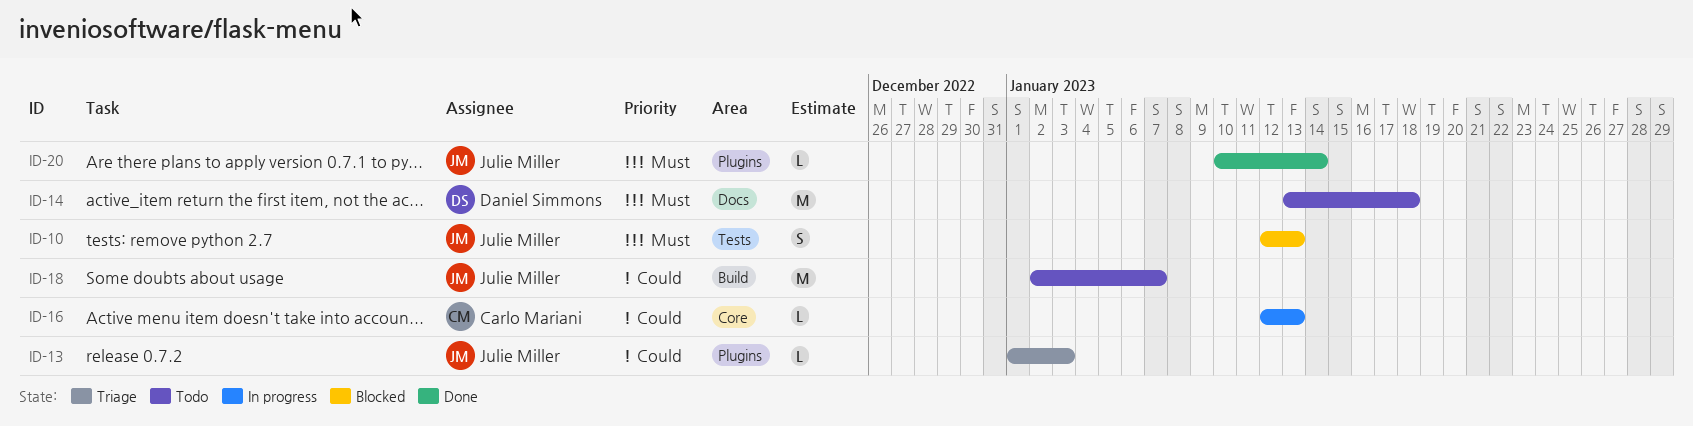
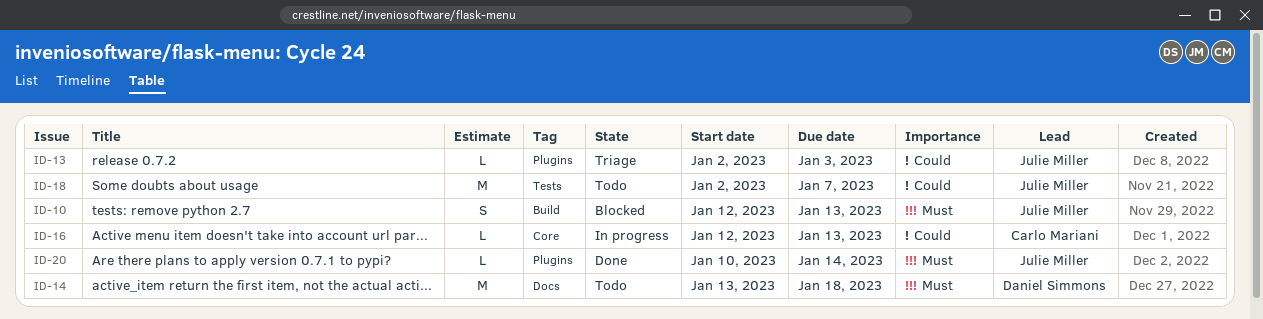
ID-10, label: Tests -> Build
ID-13, start: Jan 1 -> Jan 2
ID-18, label: Build -> Tests

